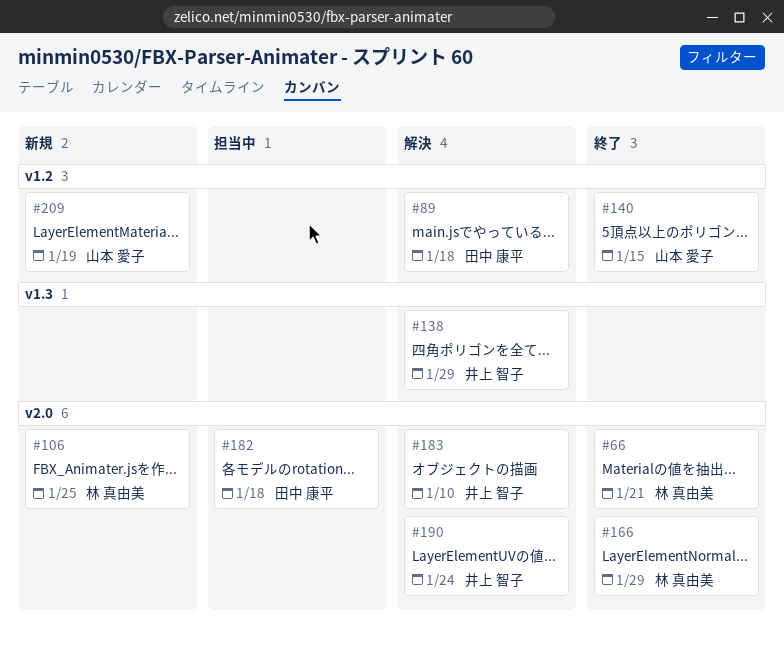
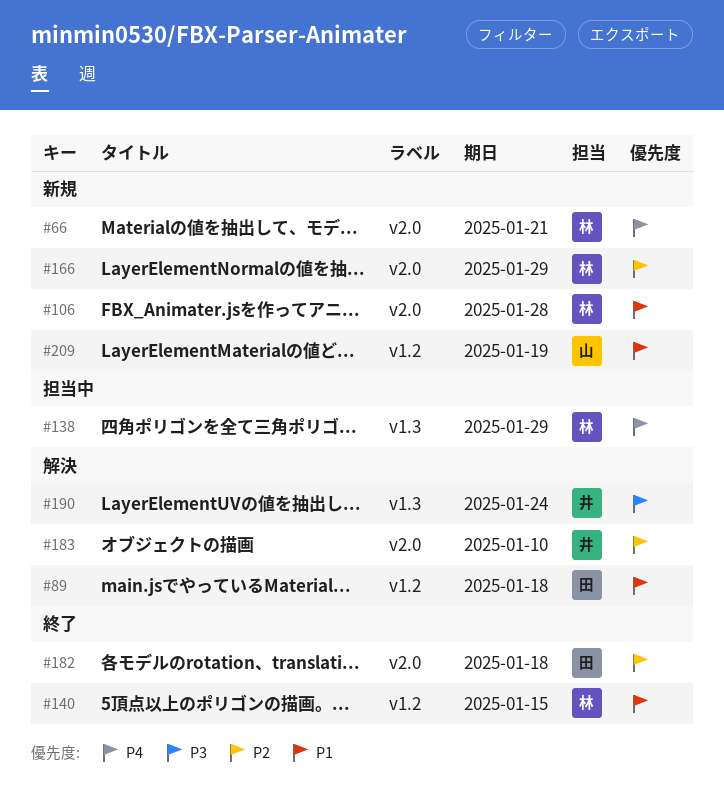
#66, status: 終了 -> 新規
#106, due: Jan 25 -> Jan 28
#138, status: 解決 -> 担当中
#138, owner: 井上 智子 -> 林 真由美
#140, owner: 山本 愛子 -> 林 真由美
#166, status: 終了 -> 新規
#182, status: 担当中 -> 終了
#190, label: v2.0 -> v1.3

